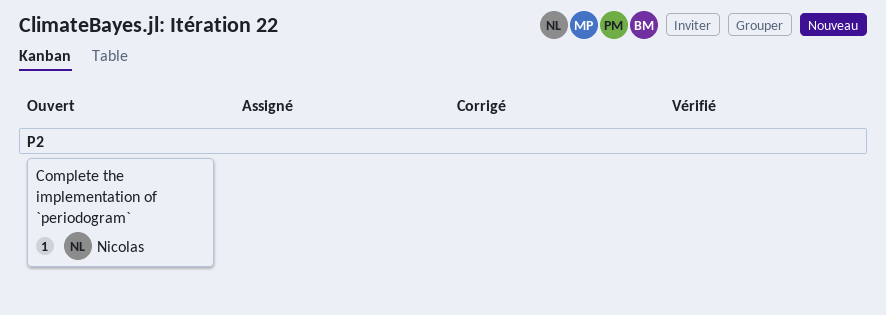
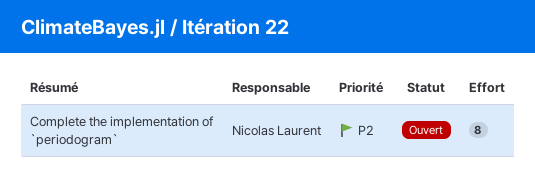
Complete the implementation of `periodogram`, estimate: 1 -> 8

